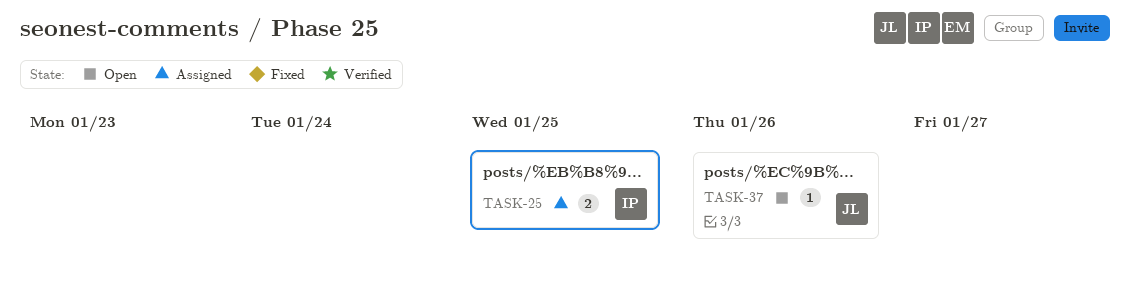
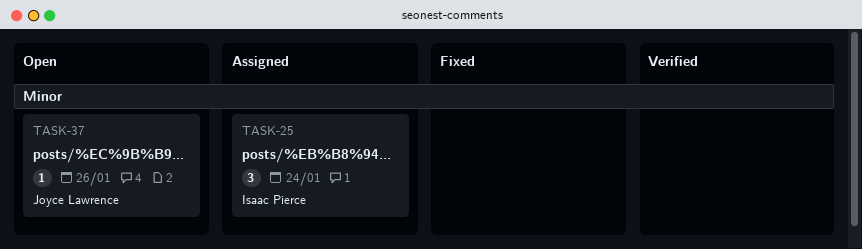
TASK-25, estimate: 2 -> 3
TASK-25, due: Jan 25 -> Jan 24

